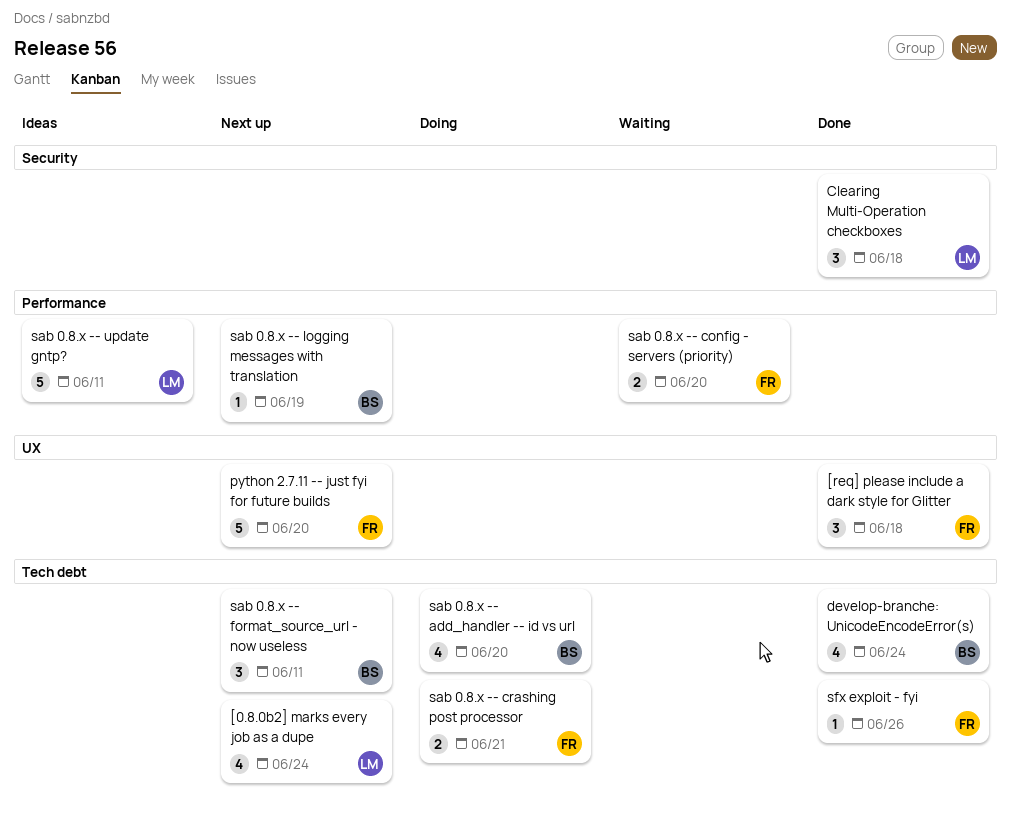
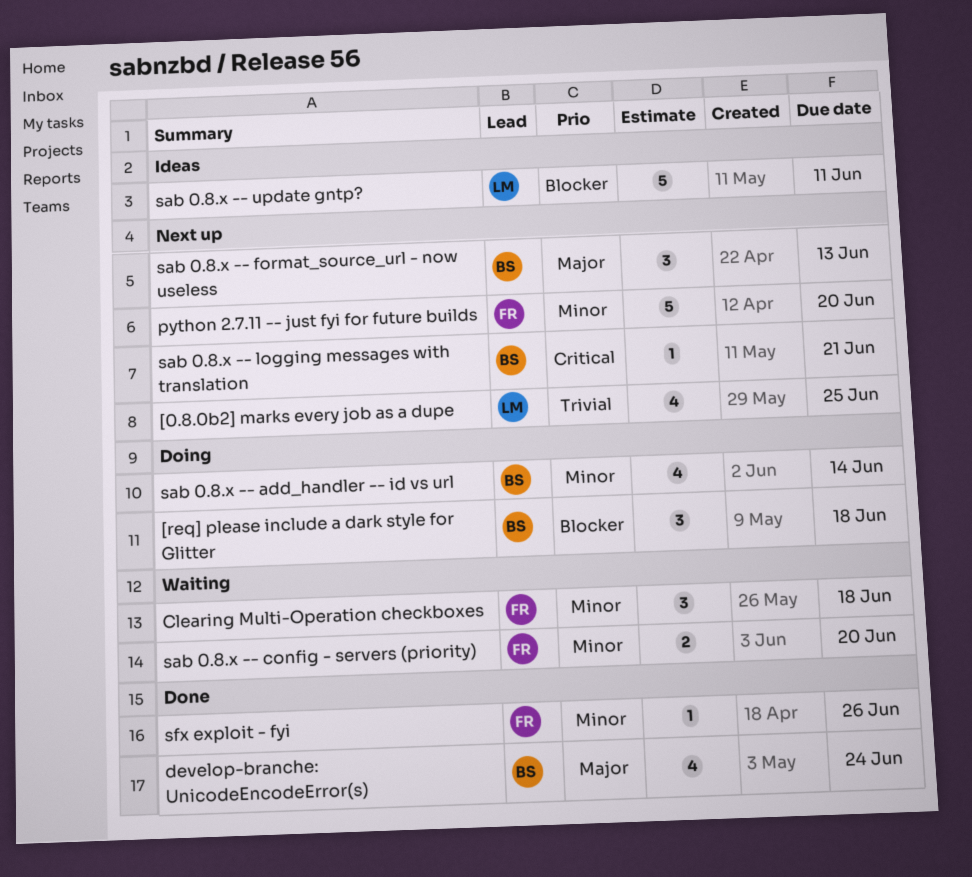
[0.8.0b2] marks every job as a dupe, due: Jun 24 -> Jun 25
[req] please include a dark style for Glitter, status: Done -> Doing
[req] please include a dark style for Glitter, owner: FR -> BS
Clearing Multi-Operation checkboxes, status: Done -> Waiting
Clearing Multi-Operation checkboxes, owner: LM -> FR
sab 0.8.x -- add_handler -- id vs url, due: Jun 20 -> Jun 14
sab 0.8.x -- crashing post processor: present -> none
sab 0.8.x -- format_source_url - now useless, due: Jun 11 -> Jun 13
sab 0.8.x -- logging messages with translation, due: Jun 19 -> Jun 21

